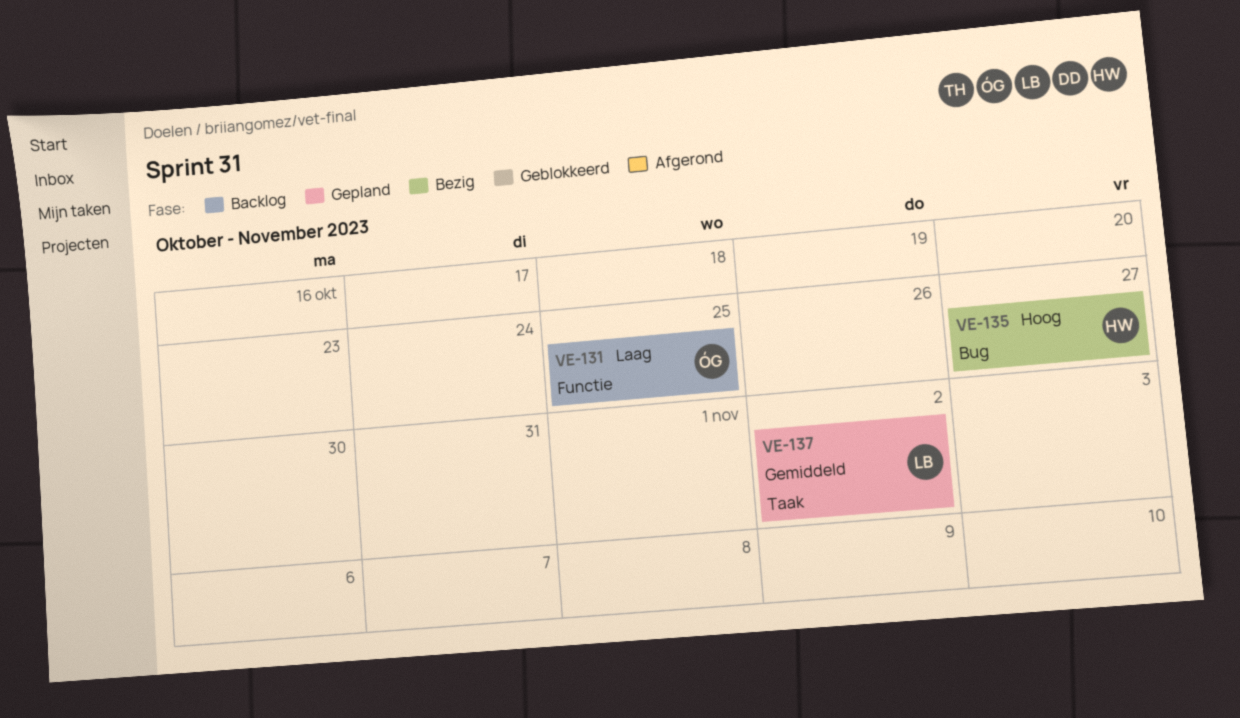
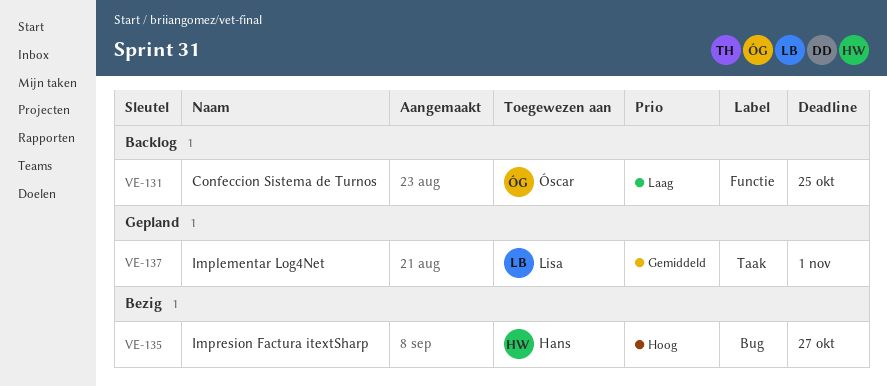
VE-137, due: Nov 2 -> Nov 1

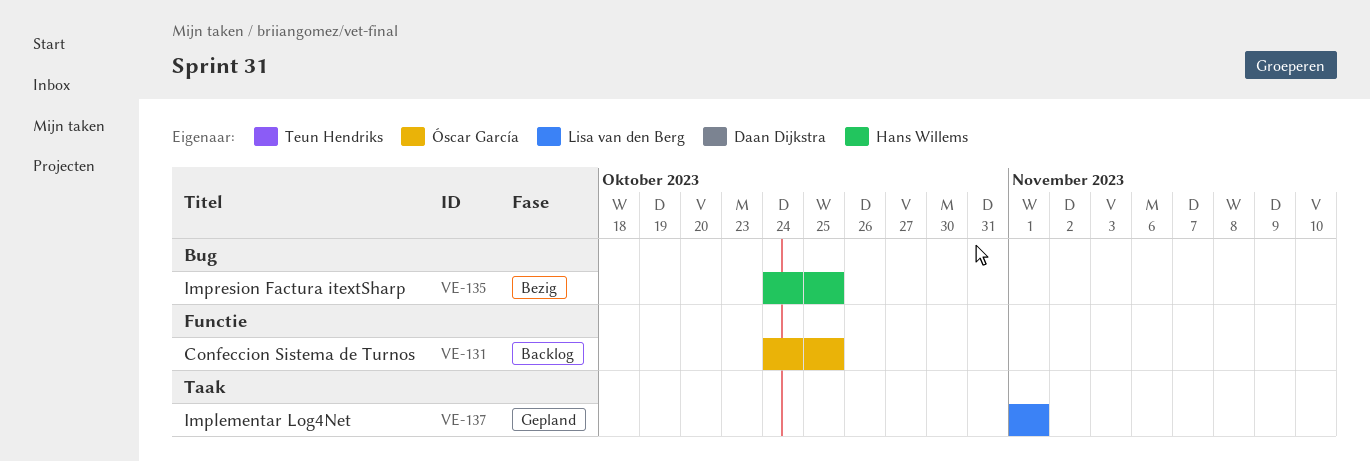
VE-135, due: Oct 27 -> Oct 25

